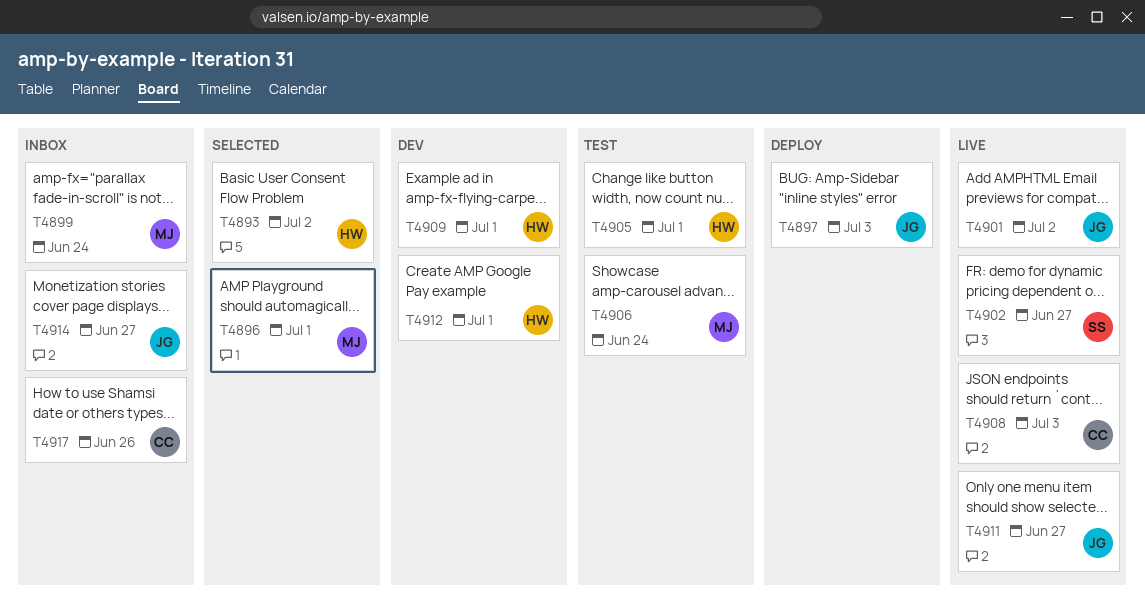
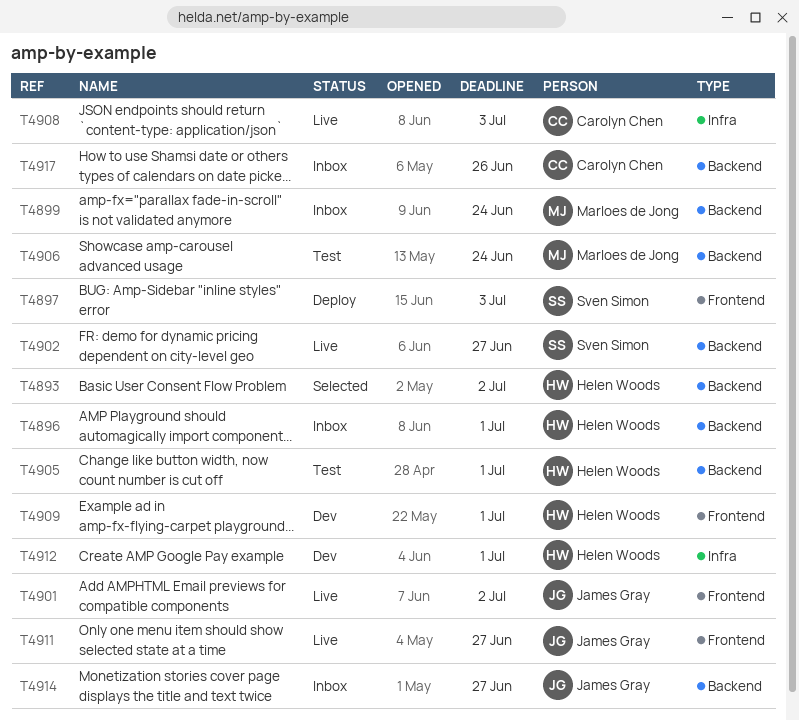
T4896, status: Selected -> Inbox
T4896, owner: Marloes de Jong -> Helen Woods
T4897, owner: James Gray -> Sven Simon

